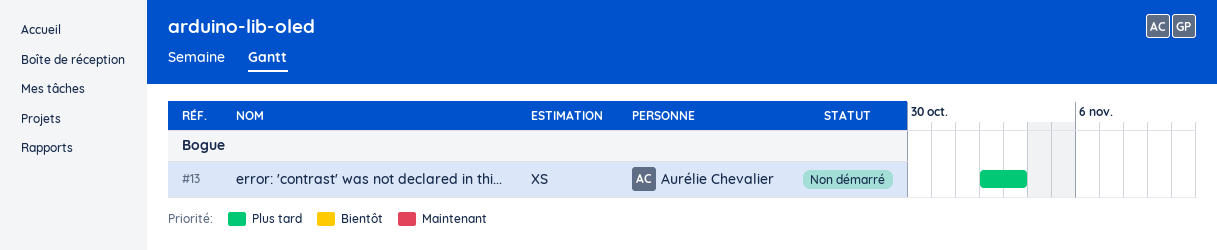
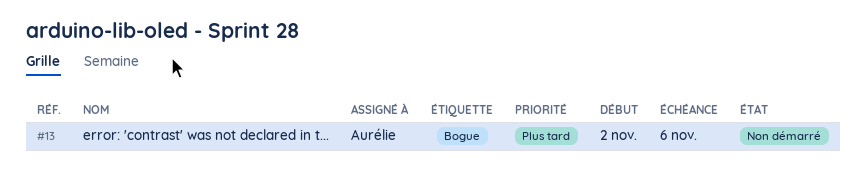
#13, due: Nov 3 -> Nov 6

